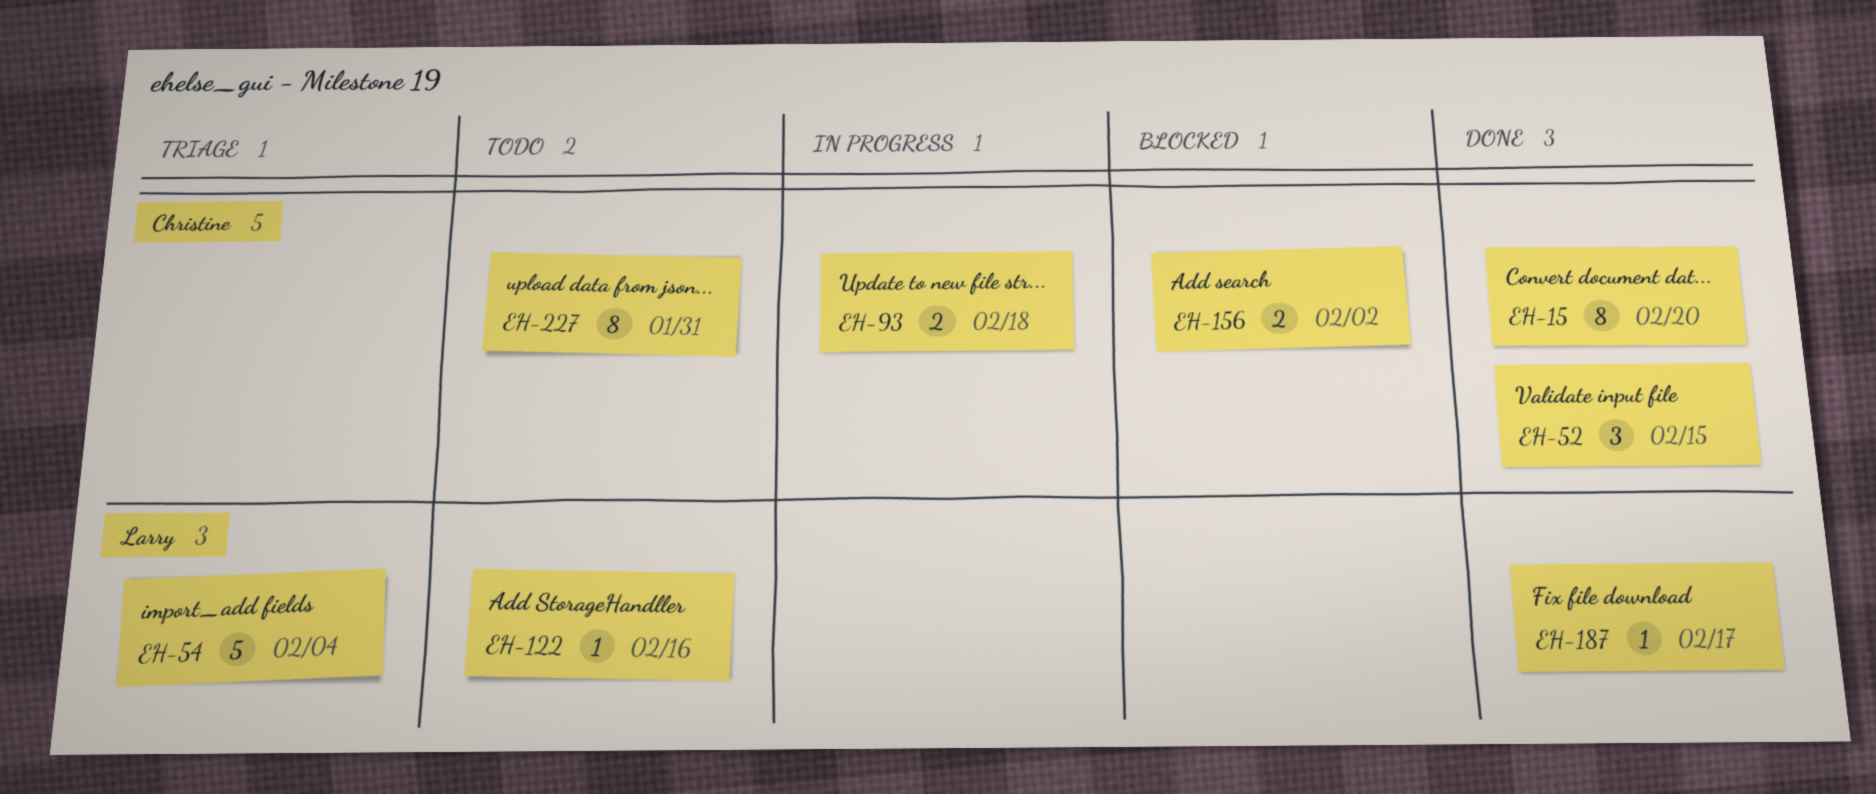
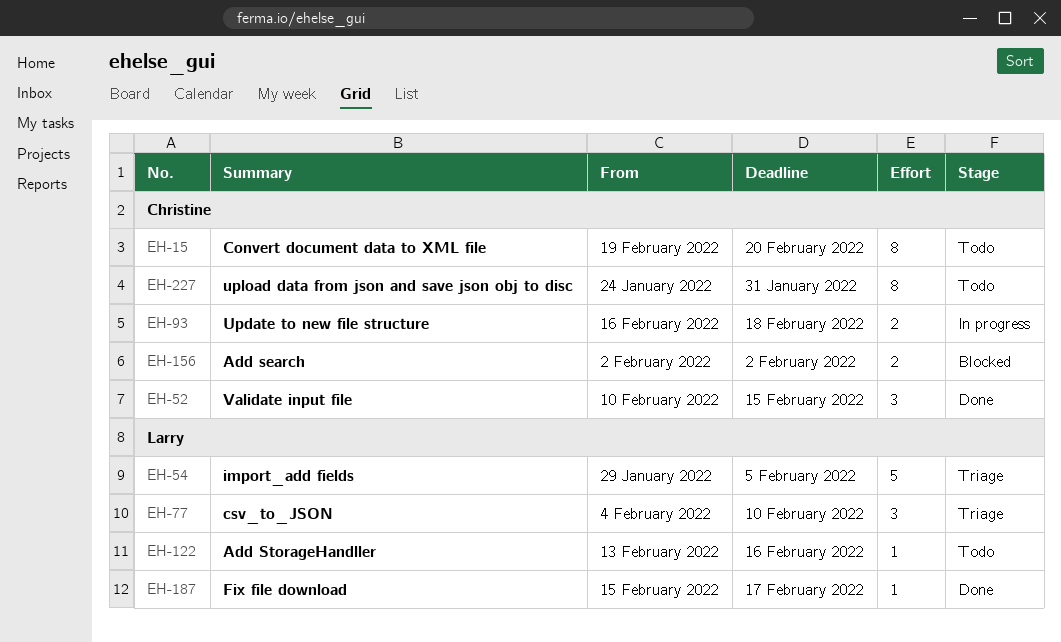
EH-15, status: Done -> Todo
EH-54, due: Feb 4 -> Feb 5
EH-77: none -> present

